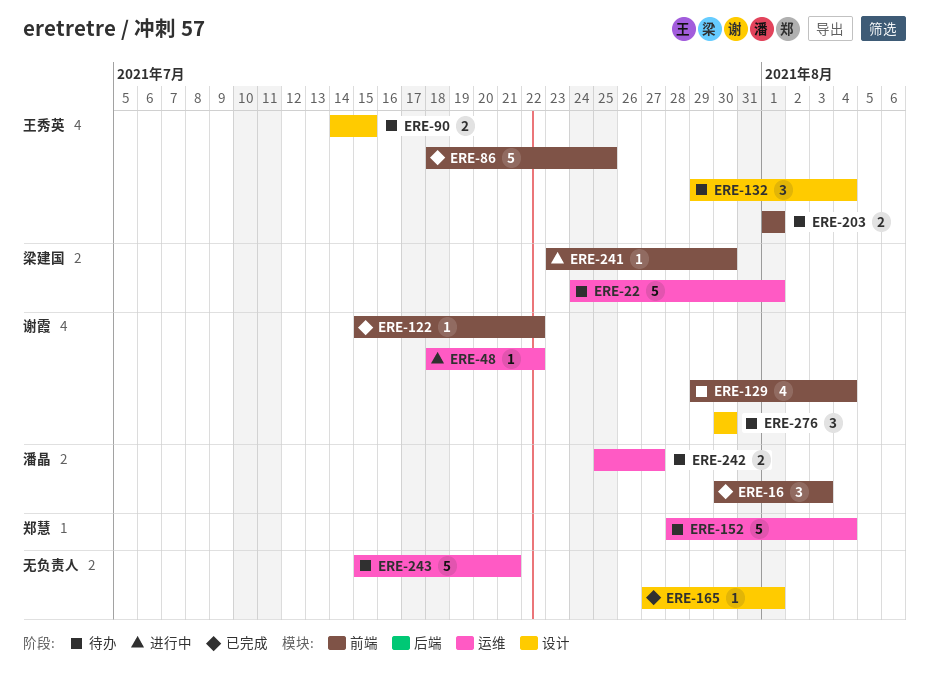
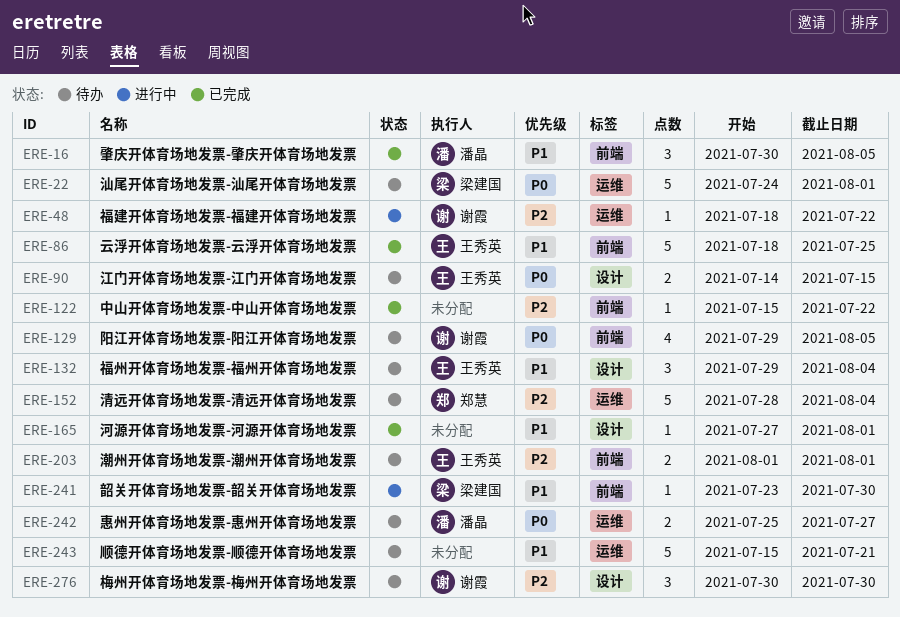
ERE-16, due: Aug 3 -> Aug 5
ERE-122, owner: 谢霞 -> none
ERE-129, due: Aug 4 -> Aug 5

